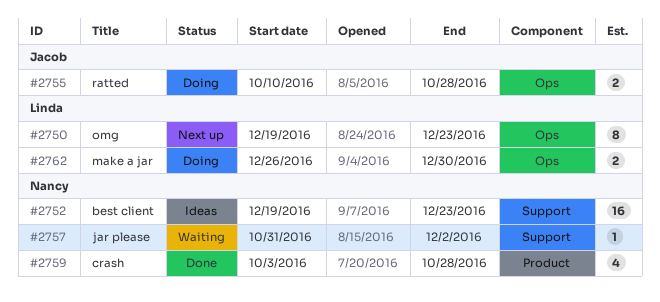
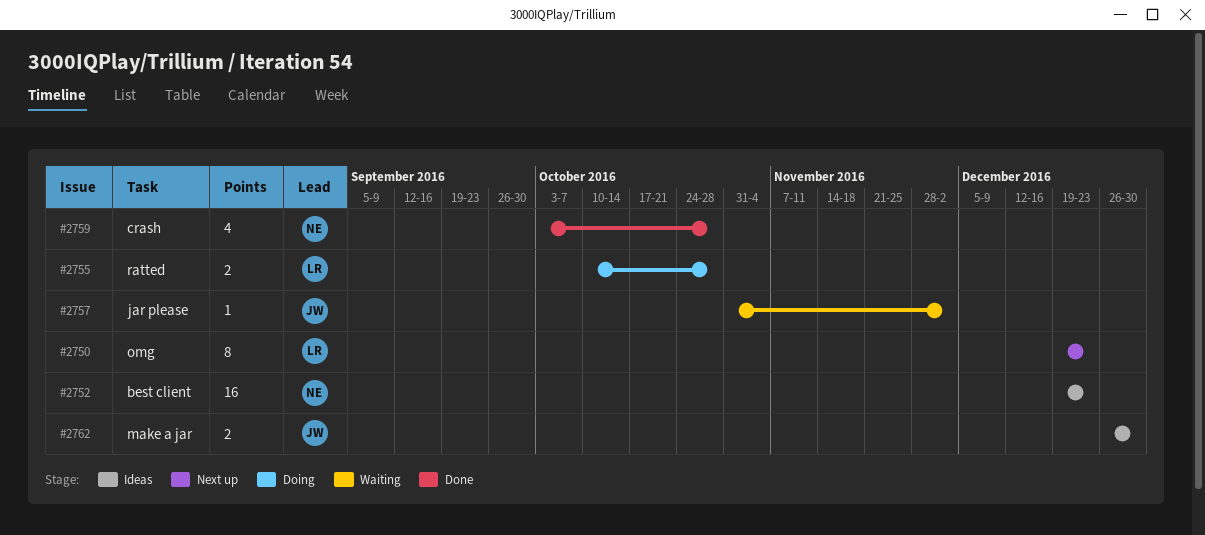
#2755, owner: Jacob -> Linda
#2757, owner: Nancy -> Jacob
#2762, status: Doing -> Ideas
#2762, owner: Linda -> Jacob

